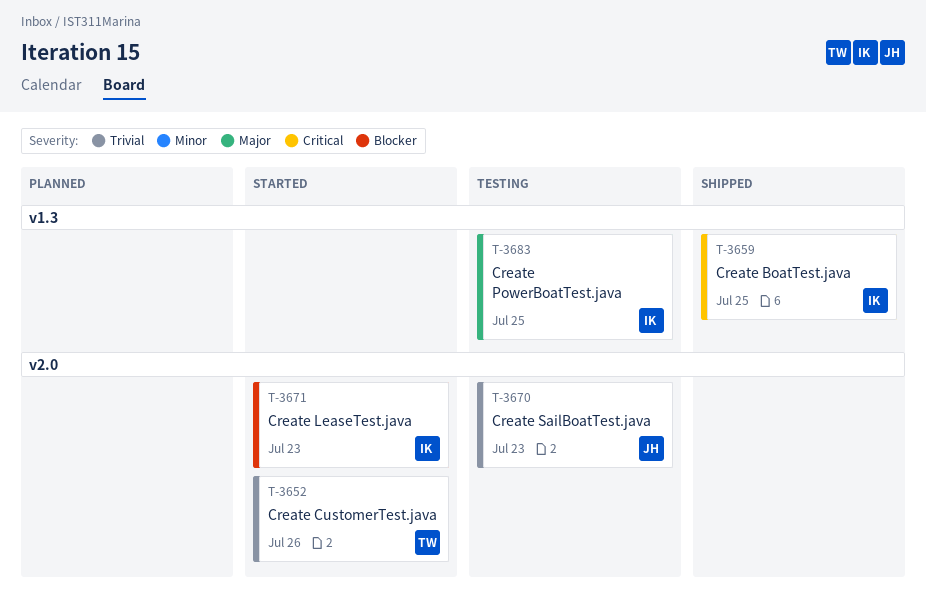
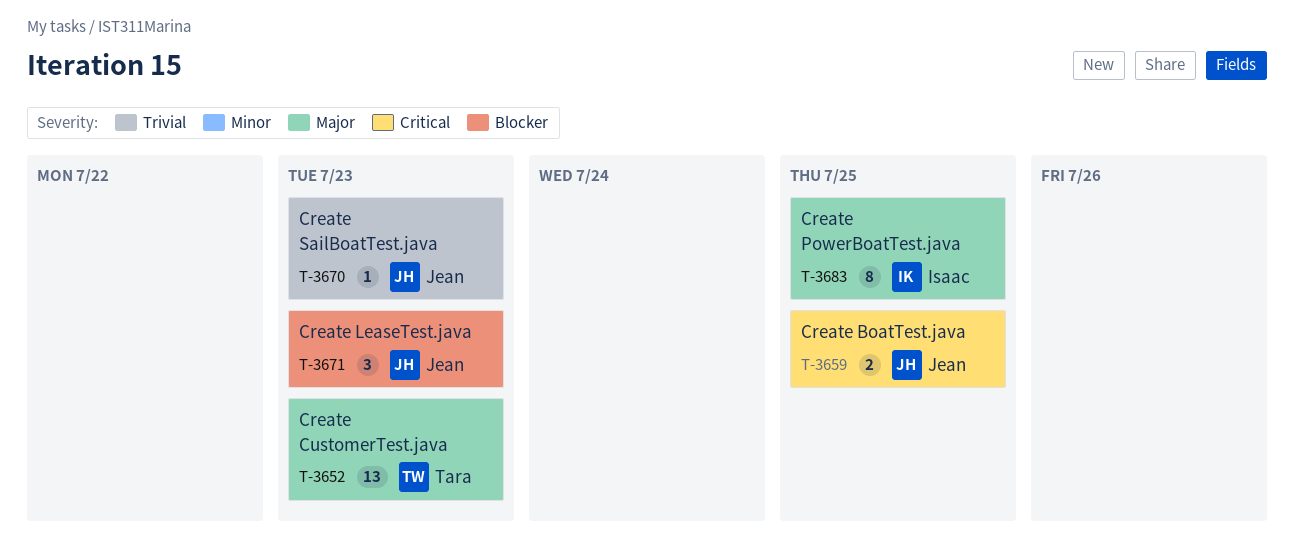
T-3652, priority: Trivial -> Major
T-3652, due: Jul 26 -> Jul 23
T-3659, owner: Isaac -> Jean
T-3671, owner: Isaac -> Jean

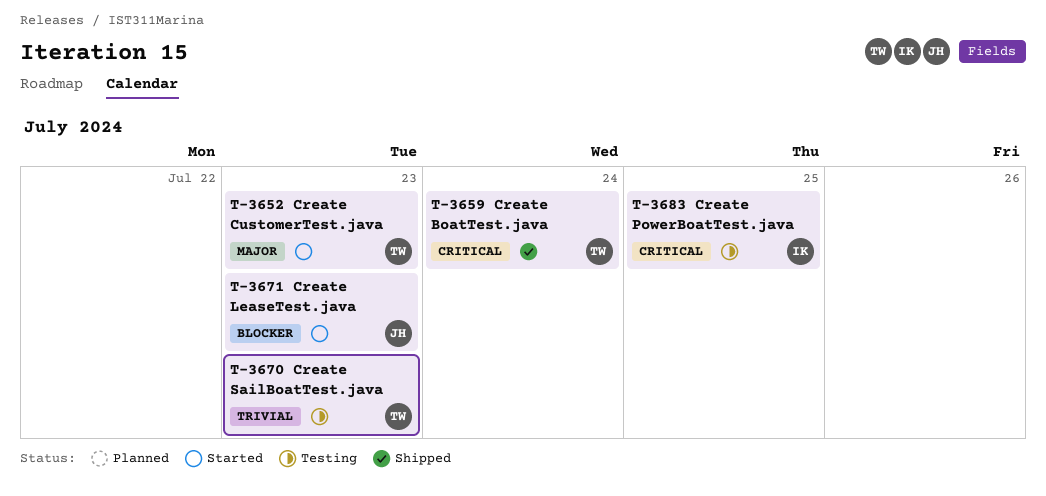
T-3659, owner: Jean -> Tara
T-3659, due: Jul 25 -> Jul 24
T-3670, owner: Jean -> Tara
T-3683, priority: Major -> Critical

